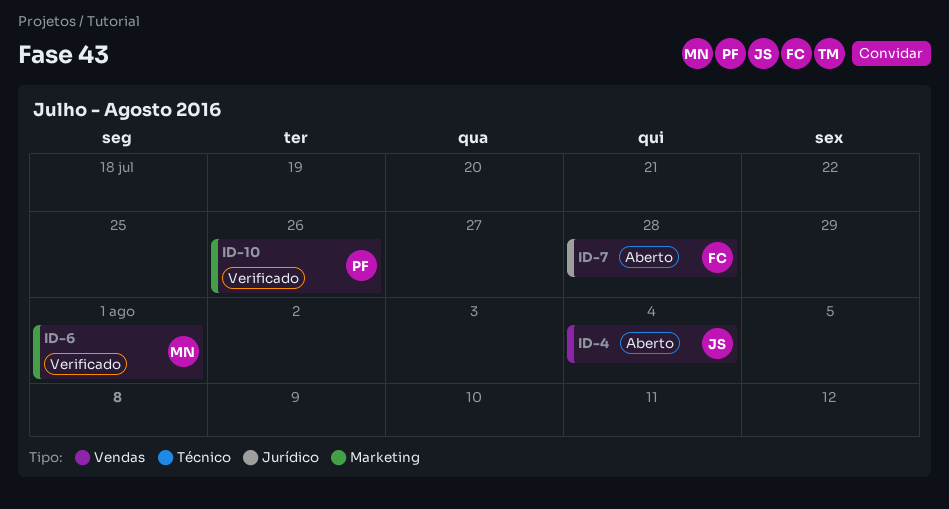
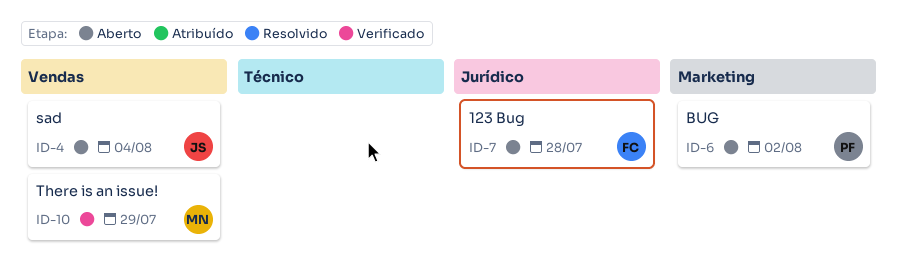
ID-6, status: Verificado -> Aberto
ID-6, owner: MN -> PF
ID-6, due: Aug 1 -> Aug 2
ID-10, owner: PF -> MN
ID-10, label: Marketing -> Vendas
ID-10, due: Jul 26 -> Jul 29

